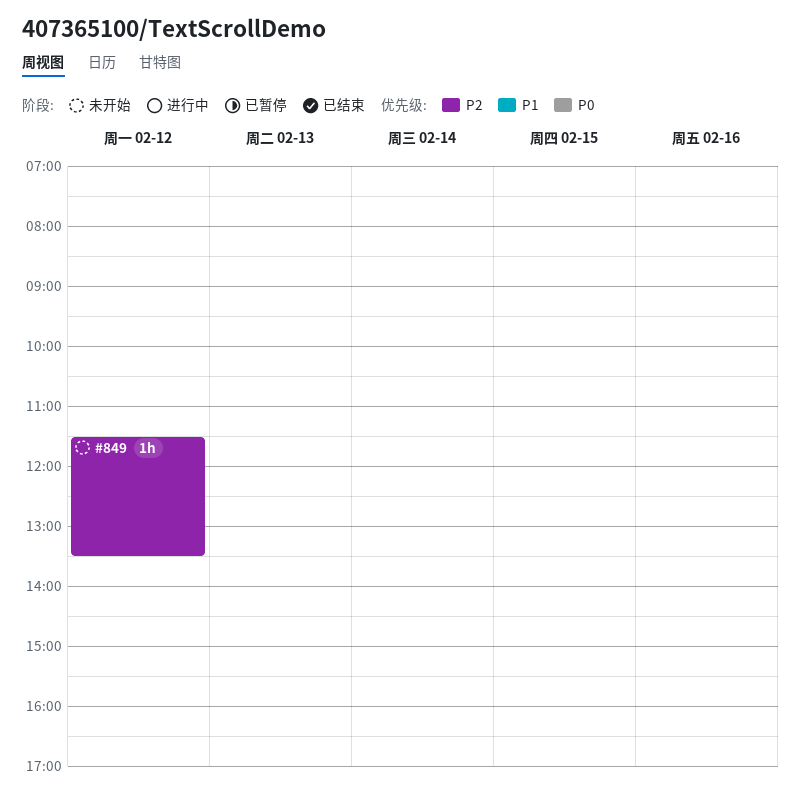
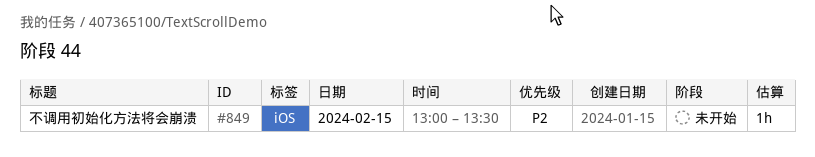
#849, day: Feb 12 -> Feb 15
#849, begins: 11:30 -> 13:00

